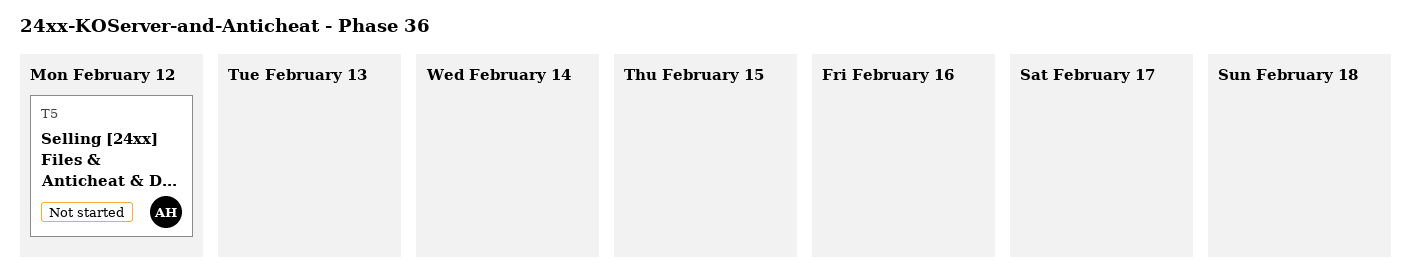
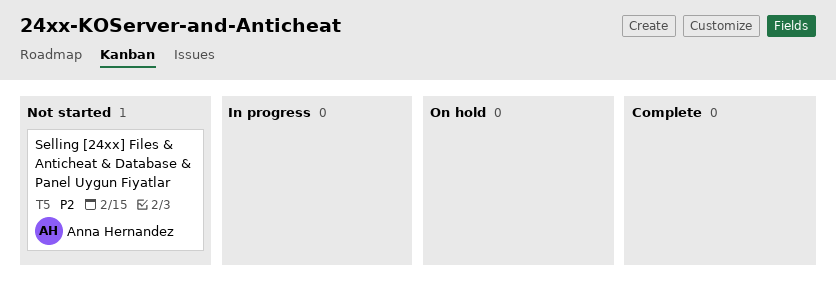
T5, due: Feb 12 -> Feb 15

